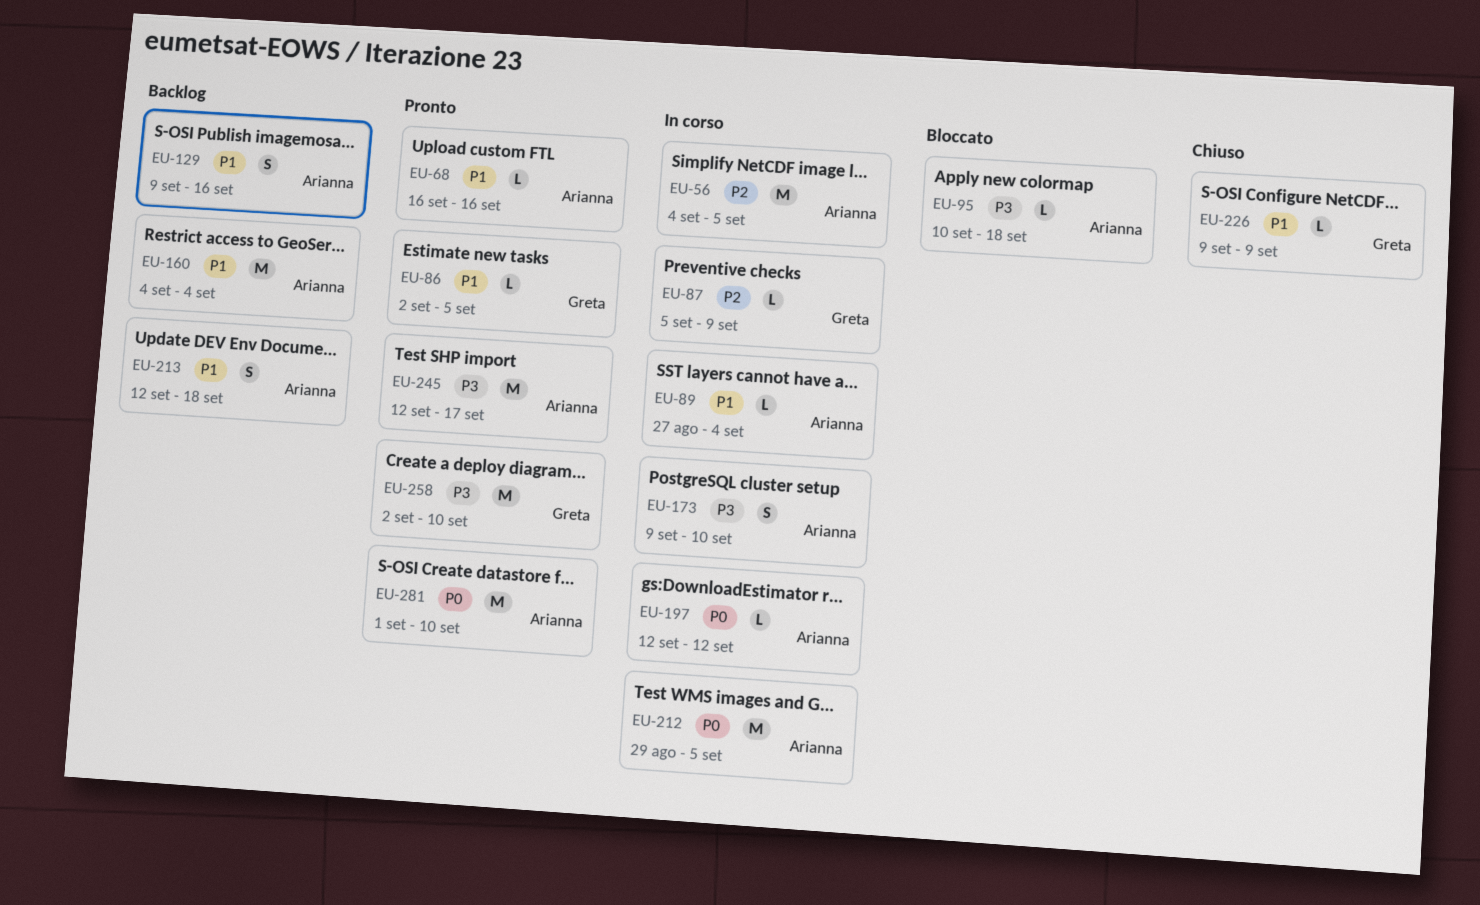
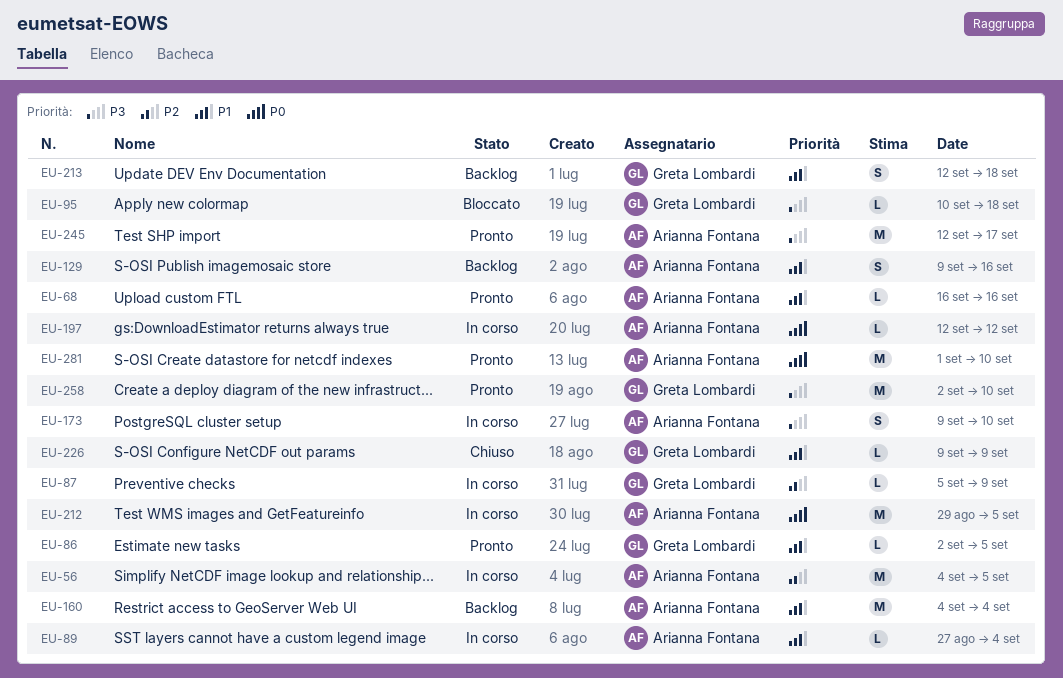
EU-95, owner: Arianna Fontana -> Greta Lombardi
EU-213, owner: Arianna Fontana -> Greta Lombardi

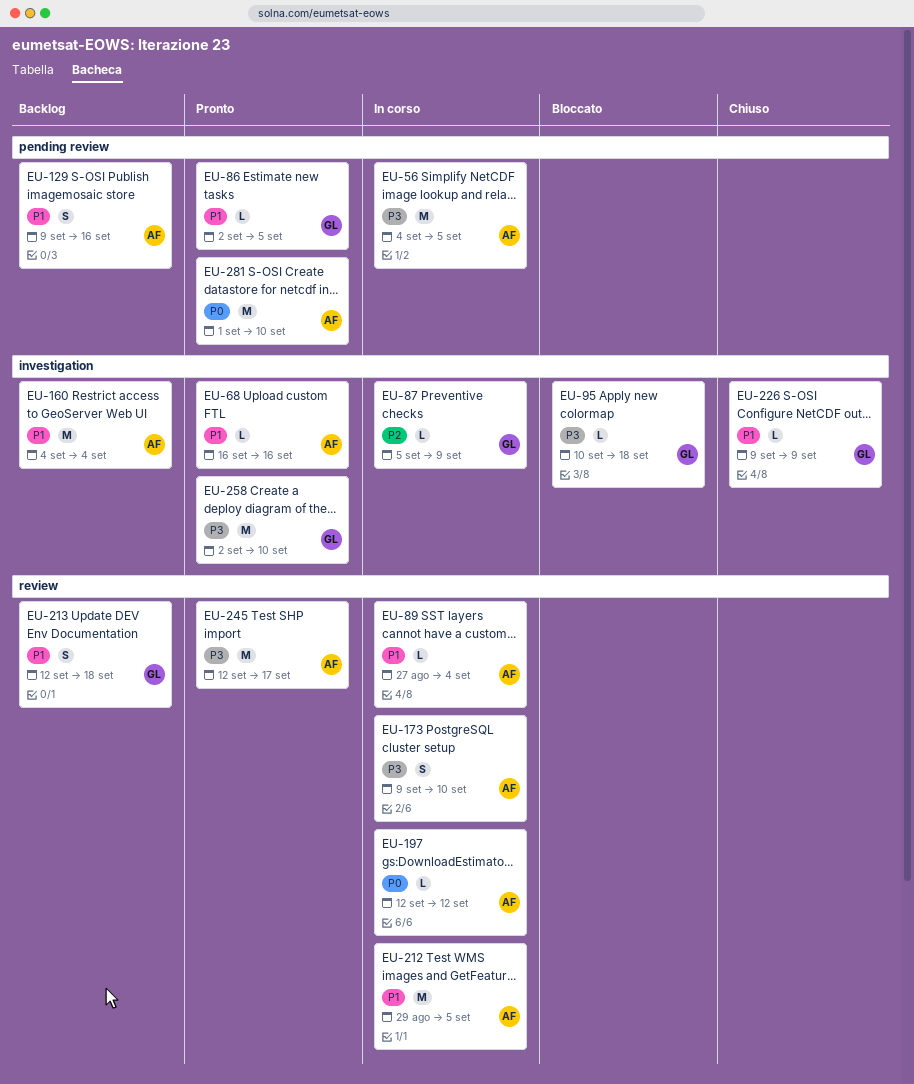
EU-56, priority: P2 -> P3
EU-212, priority: P0 -> P1

